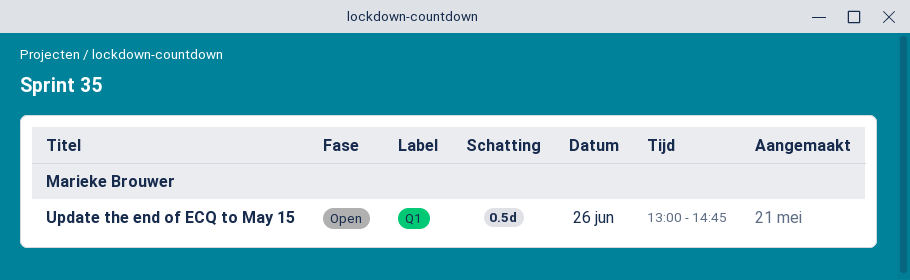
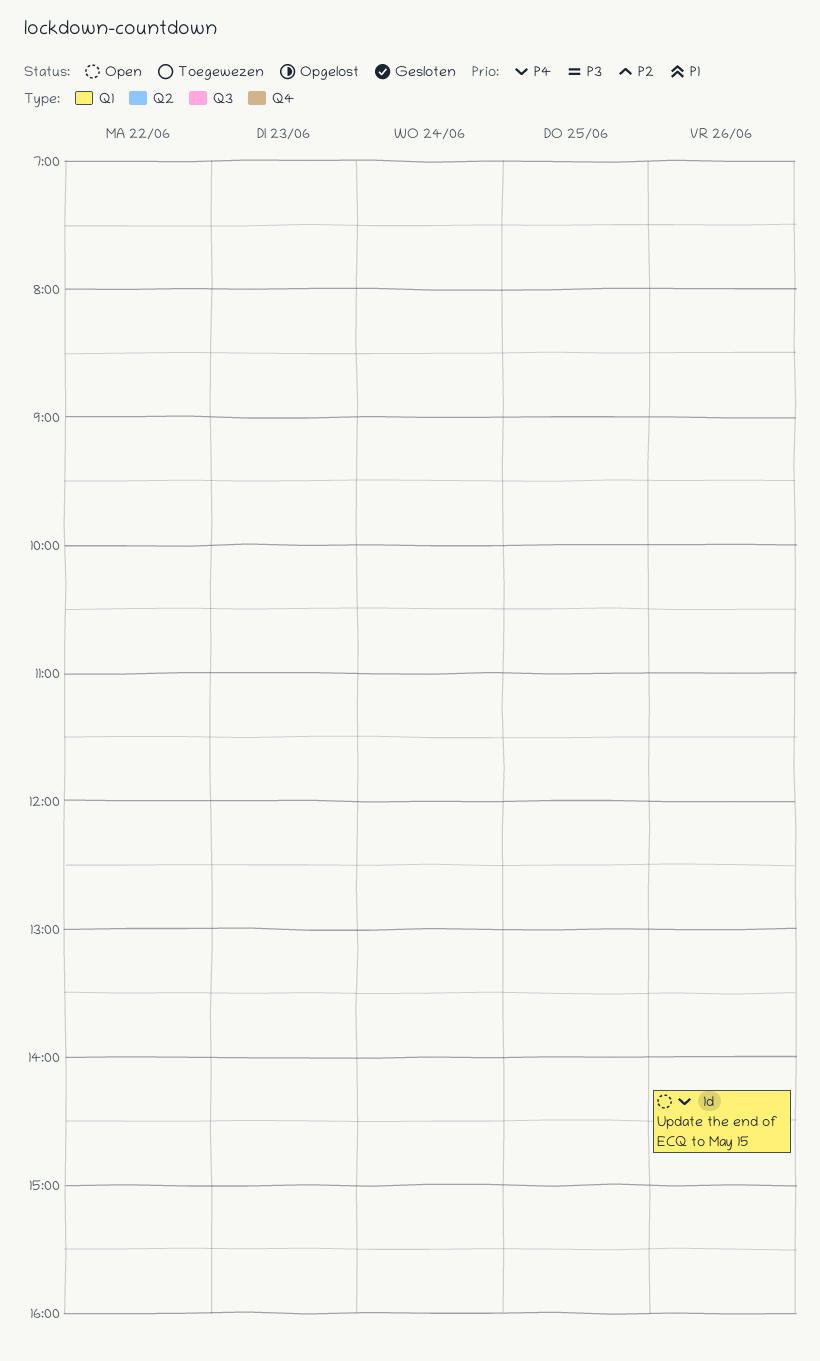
Update the end of ECQ to May 15, estimate: 0.5d -> 1d
Update the end of ECQ to May 15, begins: 13:00 -> 14:15

